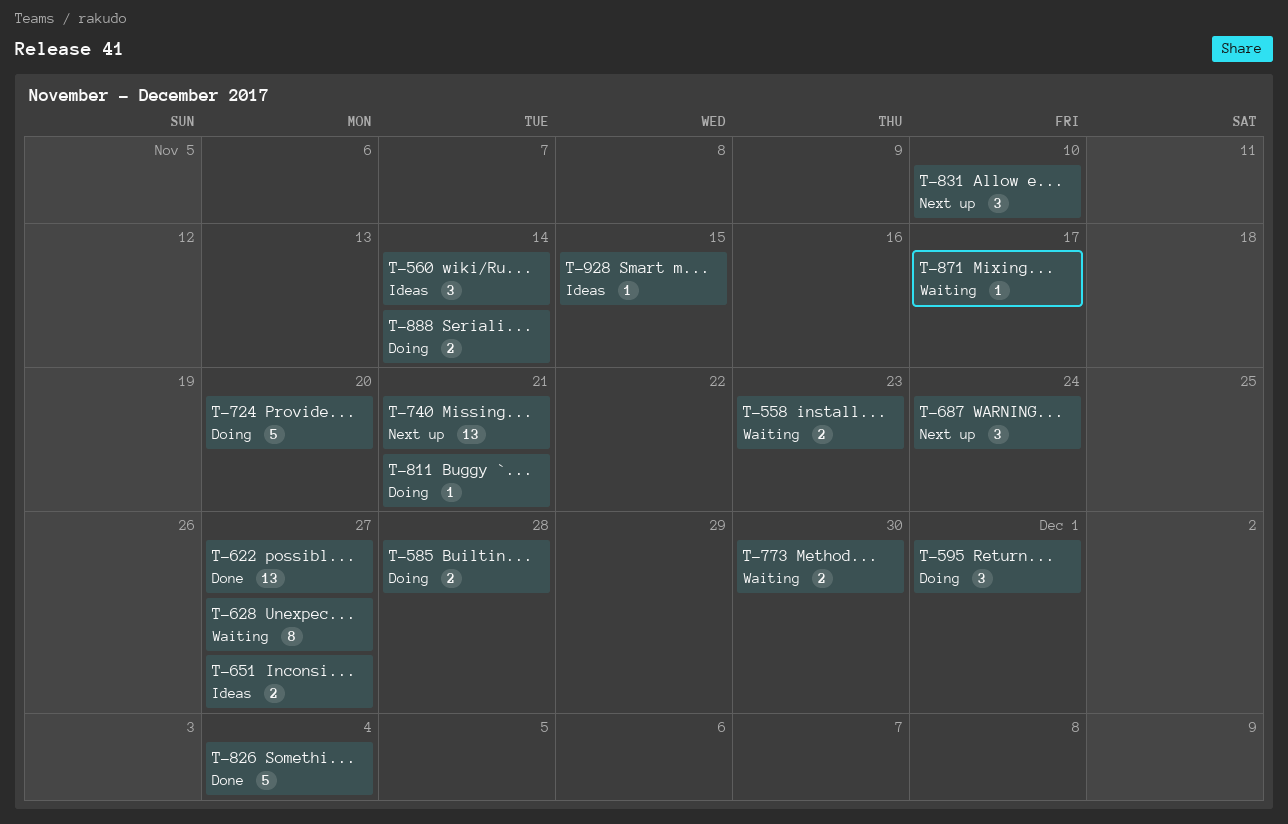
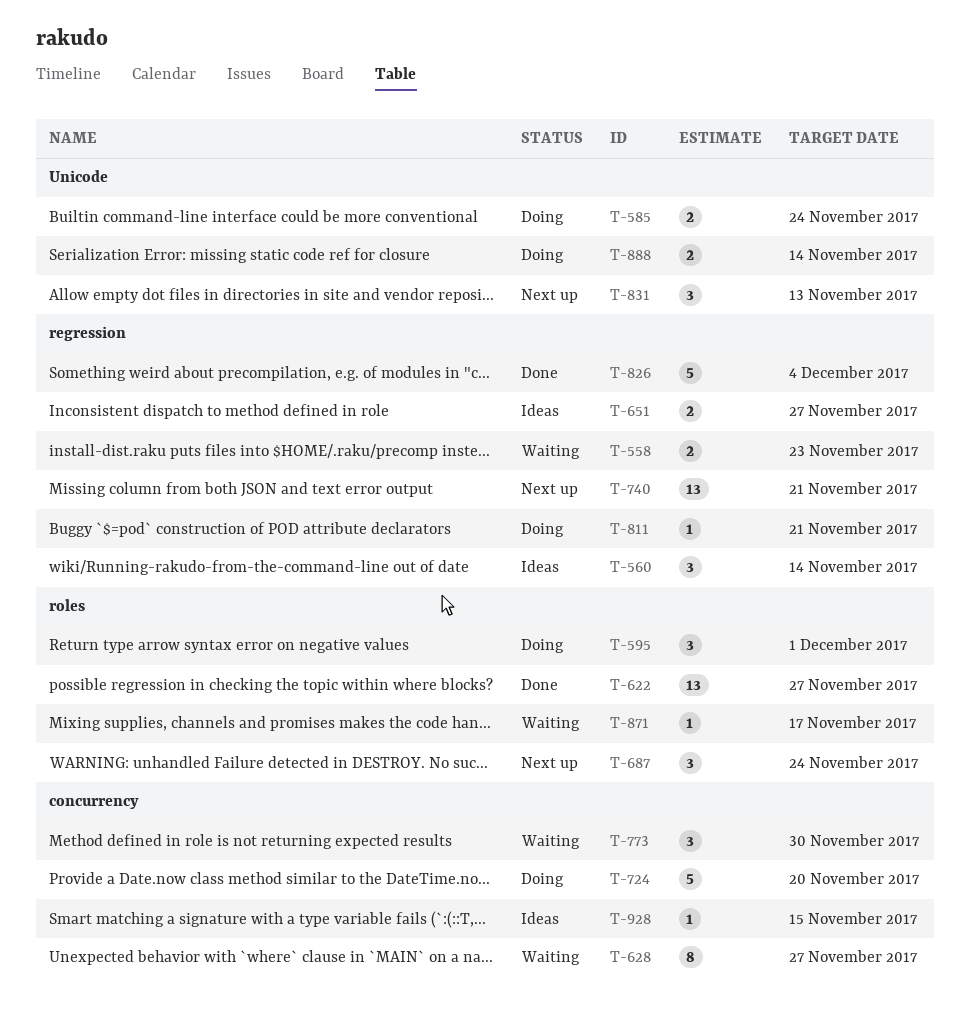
T-585, due: Nov 28 -> Nov 24
T-773, estimate: 2 -> 3
T-831, due: Nov 10 -> Nov 13

